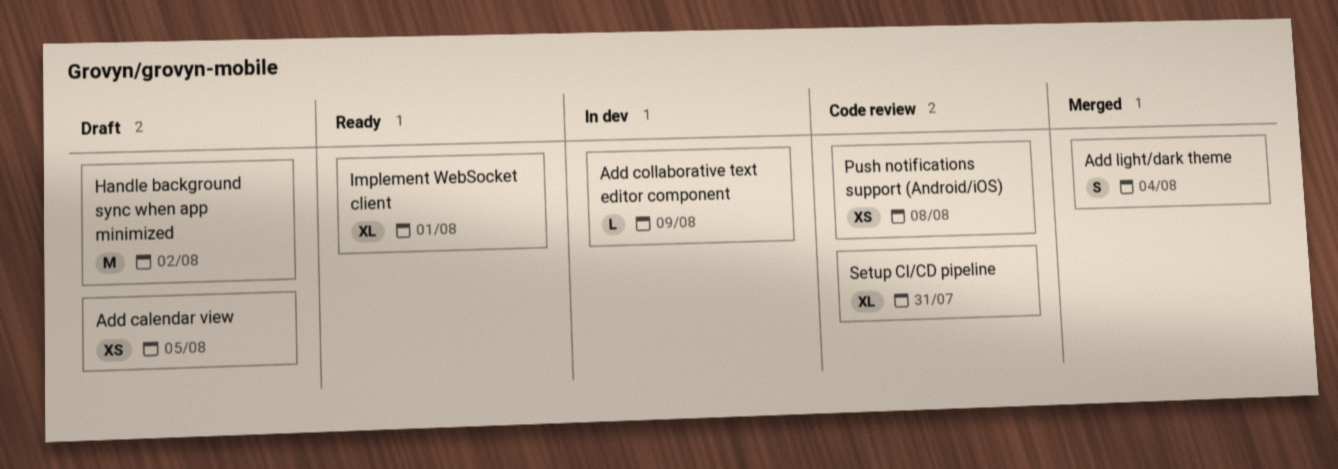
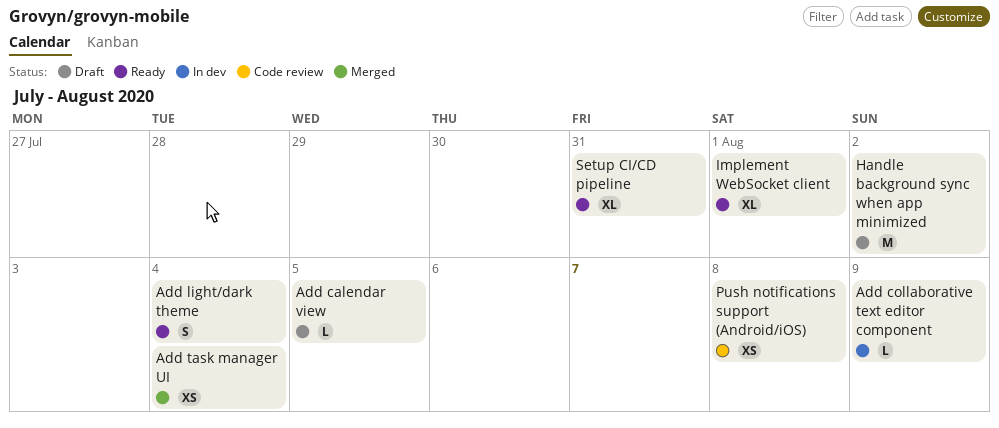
Add calendar view, estimate: XS -> L
Add light/dark theme, status: Merged -> Ready
Add task manager UI: none -> present
Setup CI/CD pipeline, status: Code review -> Ready

